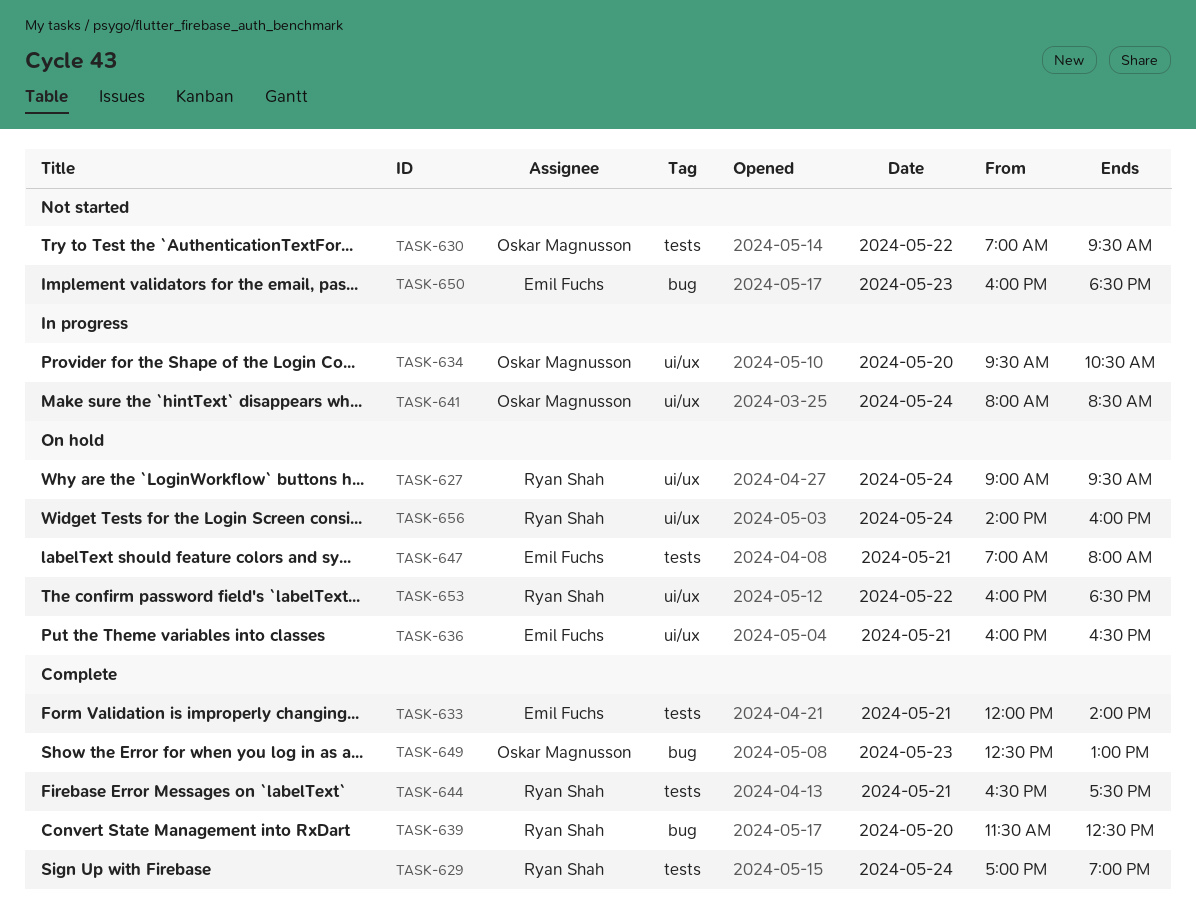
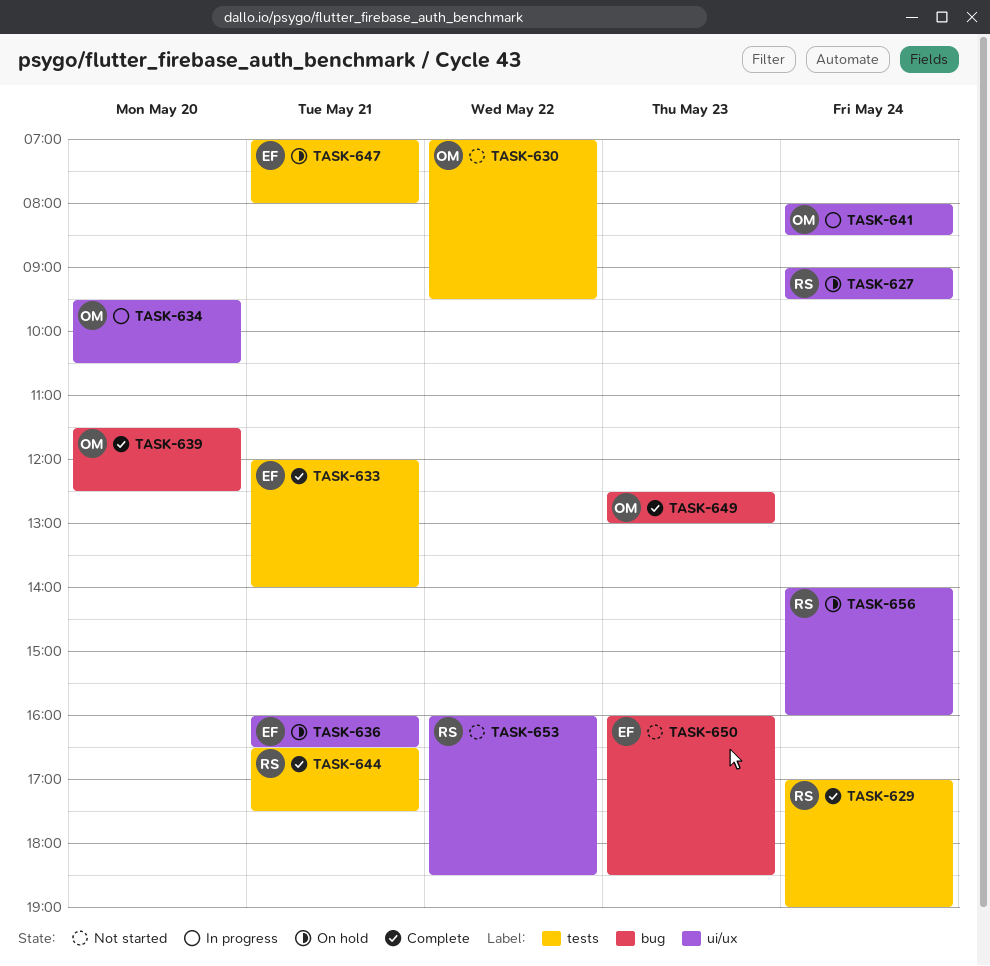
TASK-639, owner: Ryan Shah -> Oskar Magnusson
TASK-653, status: On hold -> Not started

